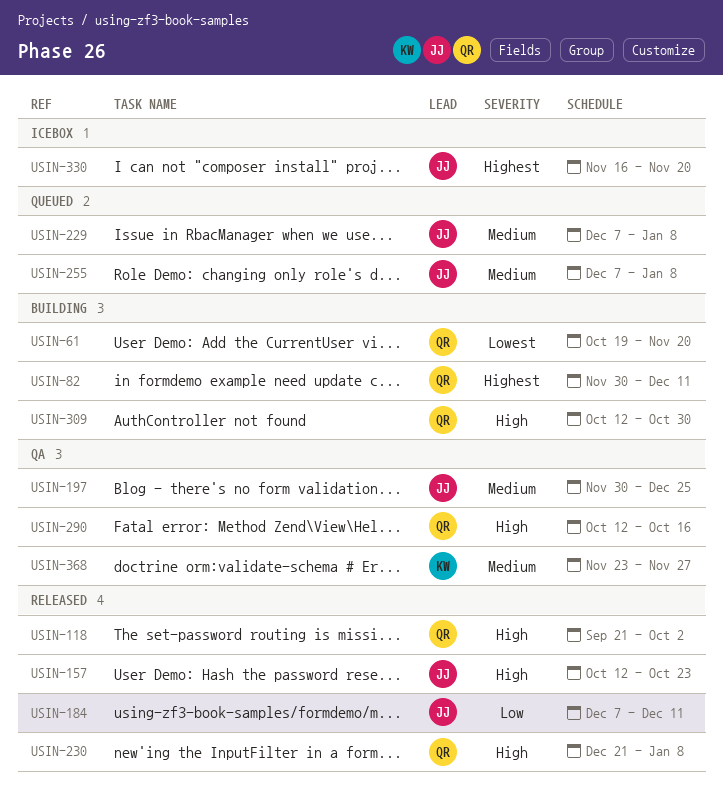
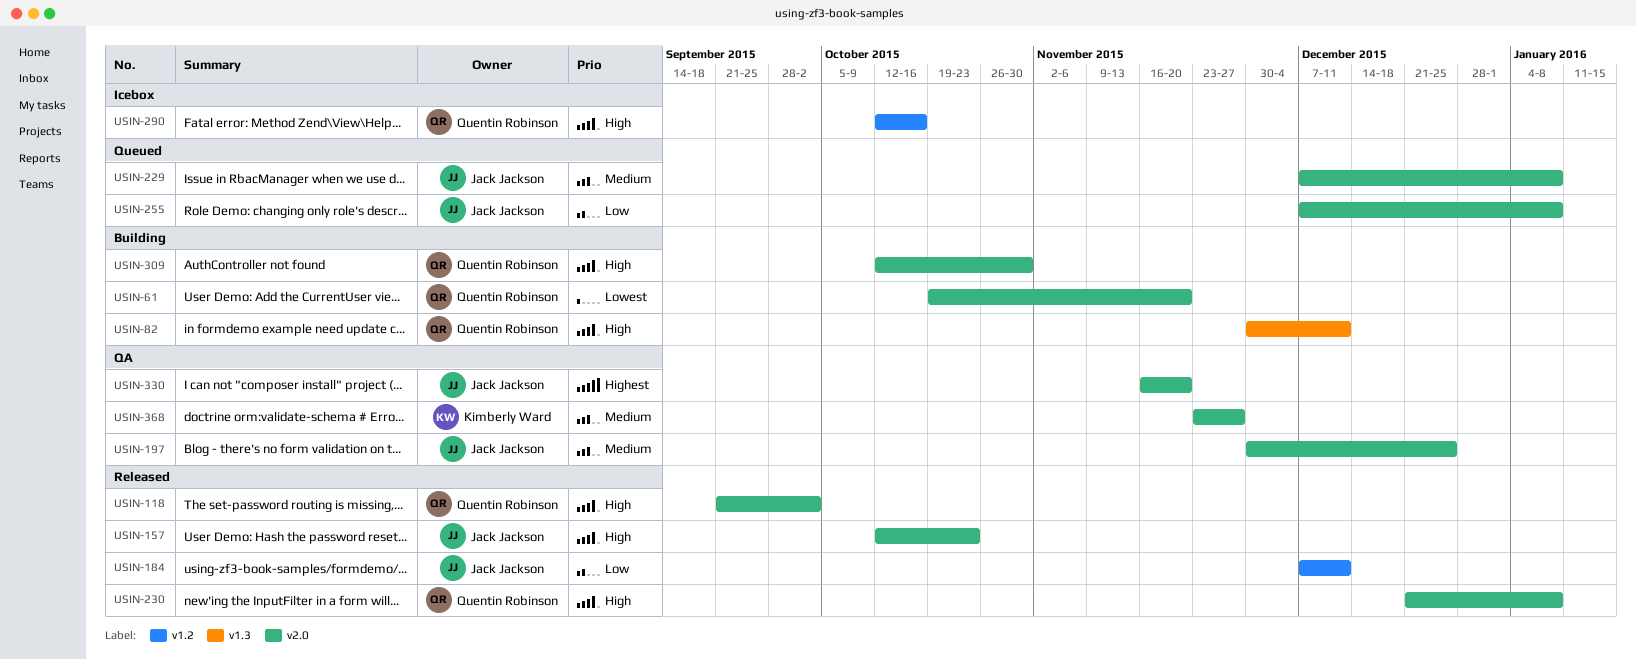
USIN-82, priority: Highest -> High
USIN-255, priority: Medium -> Low
USIN-290, status: QA -> Icebox
USIN-330, status: Icebox -> QA

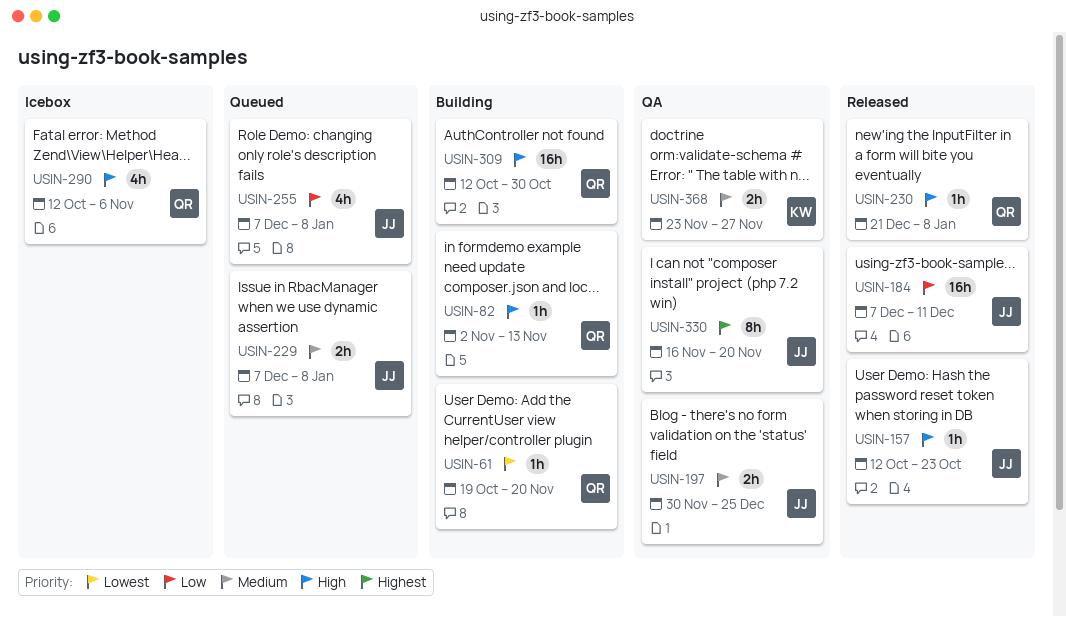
USIN-82, start: Nov 30 -> Nov 2
USIN-82, due: Dec 11 -> Nov 13
USIN-118: present -> none
USIN-290, due: Oct 16 -> Nov 6

